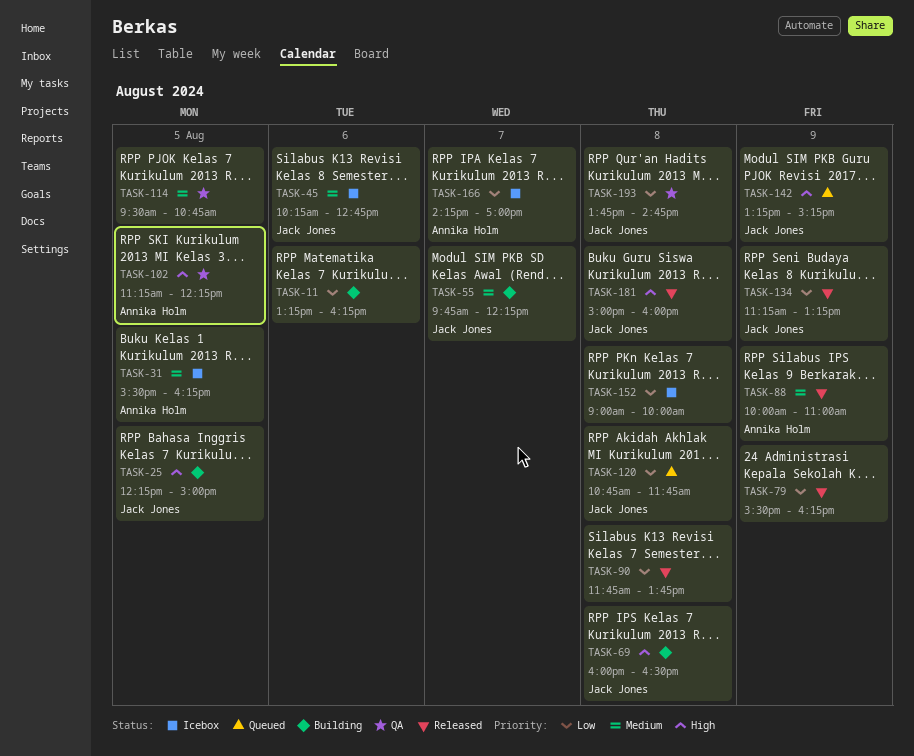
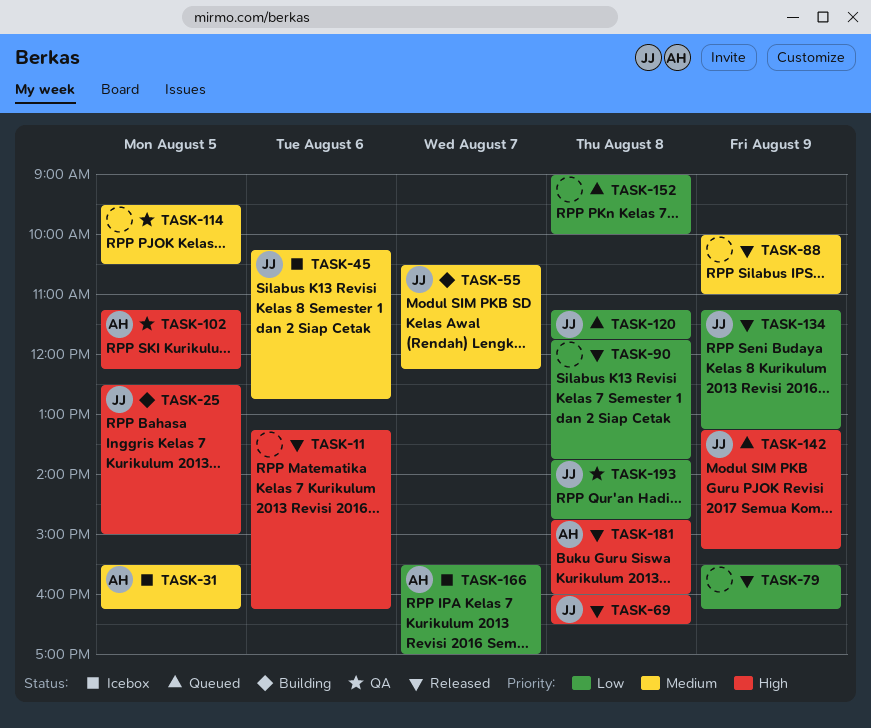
TASK-11, status: Building -> Released
TASK-11, priority: Low -> High
TASK-25, begins: 12:15 -> 12:30
TASK-55, begins: 09:45 -> 10:30
TASK-69, status: Building -> Released
TASK-88, owner: Annika Holm -> none
TASK-114, ends: 10:45 -> 10:30
TASK-120, begins: 10:45 -> 11:15
TASK-152, status: Icebox -> Queued
TASK-166, begins: 14:15 -> 15:30
TASK-181, owner: Jack Jones -> Annika Holm
TASK-181, begins: 15:00 -> 14:45

